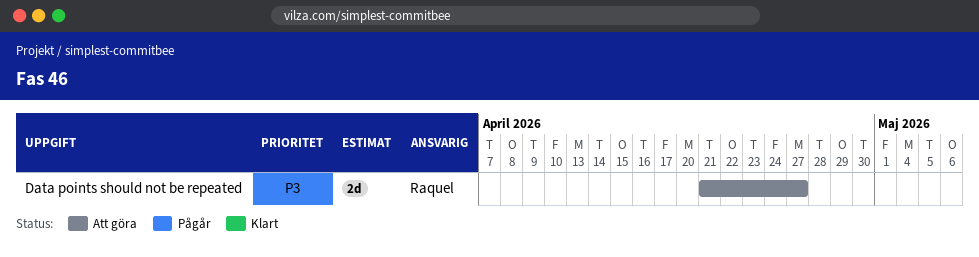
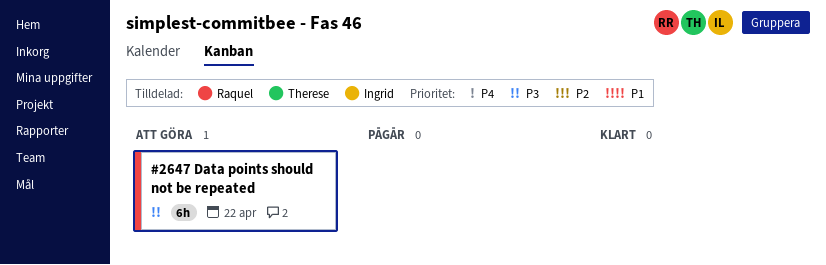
Data points should not be repeated, estimate: 2d -> 6h
Data points should not be repeated, due: Apr 27 -> Apr 22

